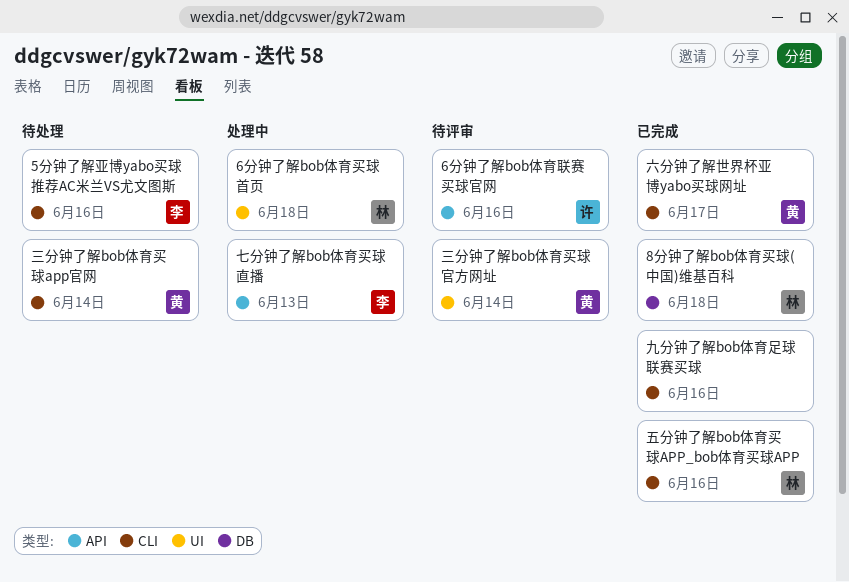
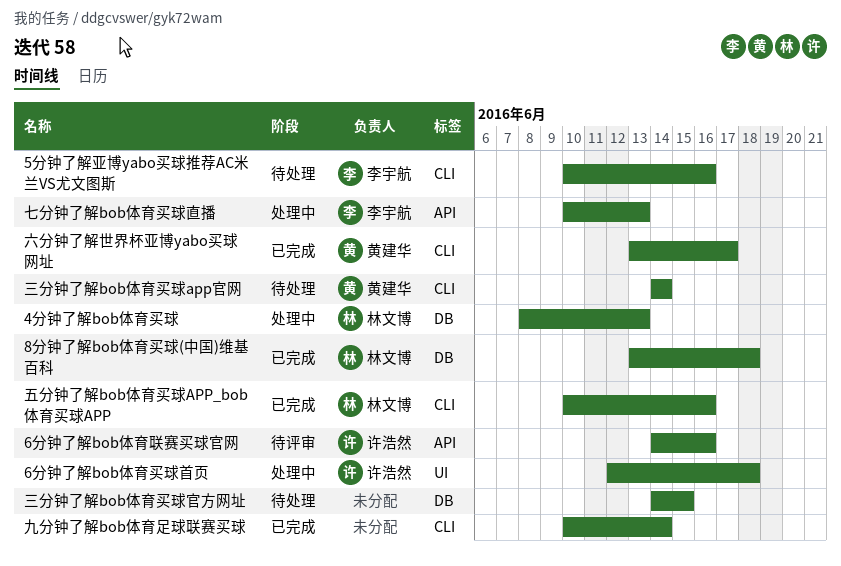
4分钟了解bob体育买球: none -> present
6分钟了解bob体育买球首页, owner: 林文博 -> 许浩然
三分钟了解bob体育买球官方网址, status: 待评审 -> 待处理
三分钟了解bob体育买球官方网址, owner: 黄建华 -> none
三分钟了解bob体育买球官方网址, label: UI -> DB
三分钟了解bob体育买球官方网址, due: Jun 14 -> Jun 15
九分钟了解bob体育足球联赛买球, due: Jun 16 -> Jun 14

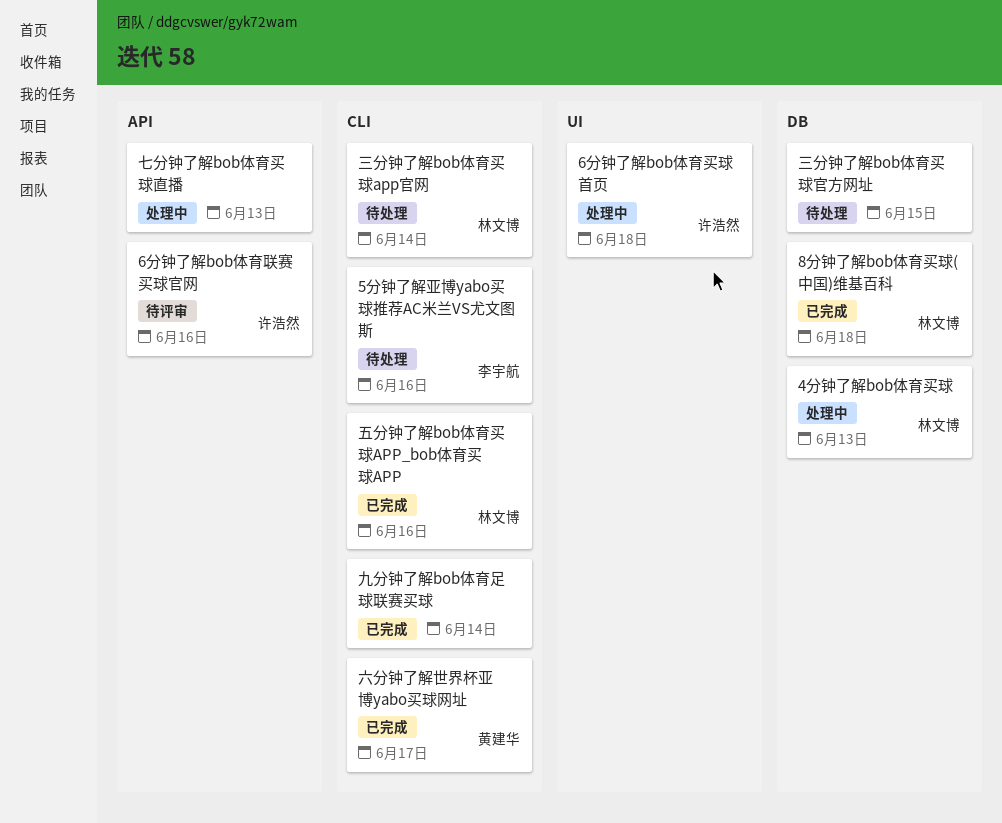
七分钟了解bob体育买球直播, owner: 李宇航 -> none
三分钟了解bob体育买球app官网, owner: 黄建华 -> 林文博

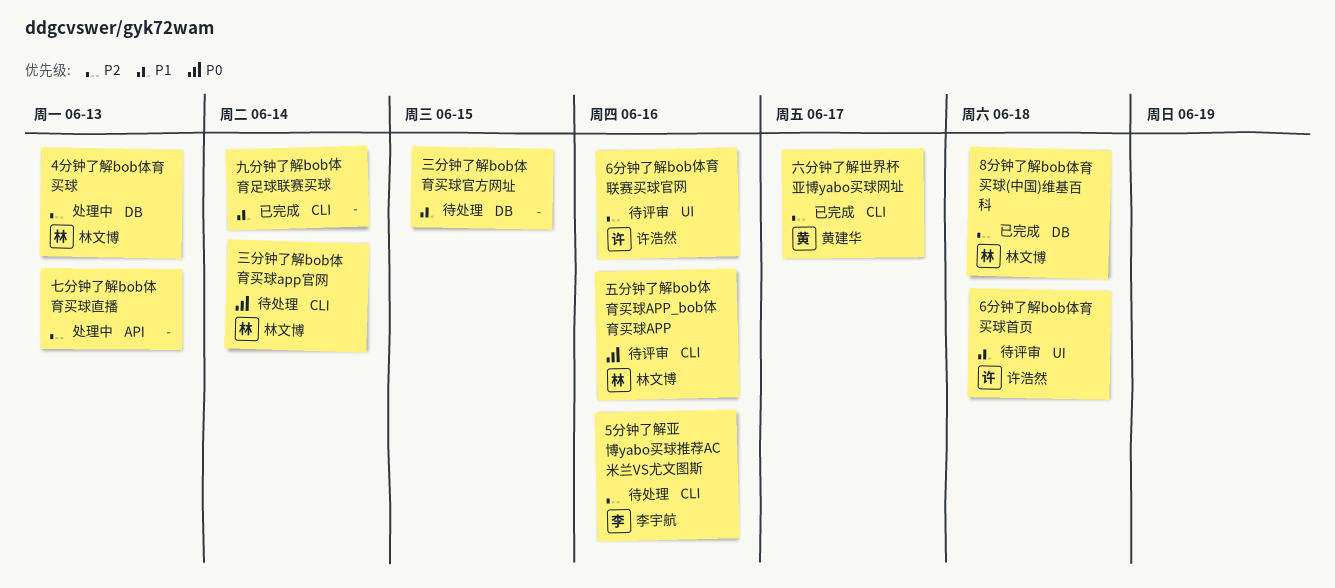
6分钟了解bob体育买球首页, status: 处理中 -> 待评审
6分钟了解bob体育联赛买球官网, label: API -> UI
五分钟了解bob体育买球APP_bob体育买球APP, status: 已完成 -> 待评审

